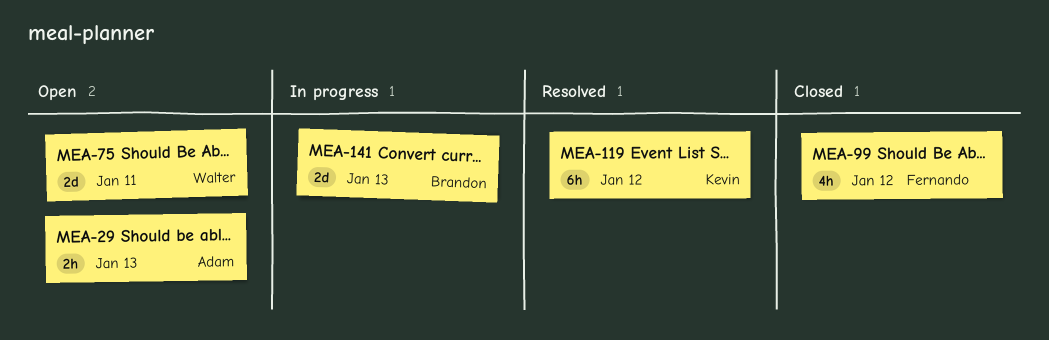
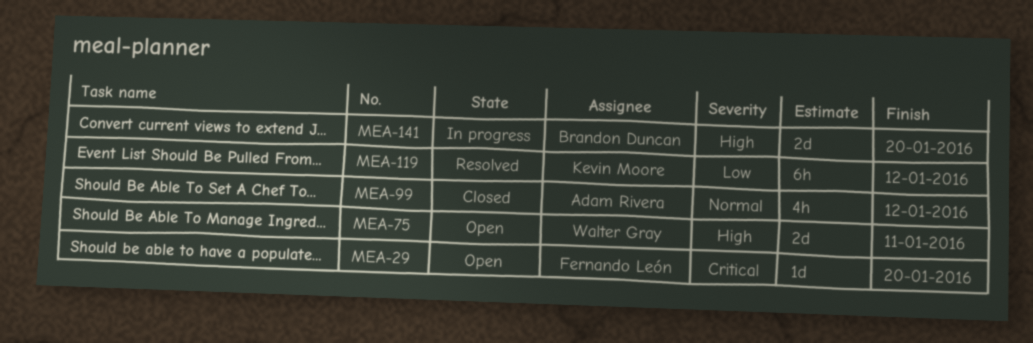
MEA-29, owner: Adam Rivera -> Fernando León
MEA-29, estimate: 2h -> 1d
MEA-29, due: Jan 13 -> Jan 20
MEA-99, owner: Fernando León -> Adam Rivera
MEA-141, due: Jan 13 -> Jan 20

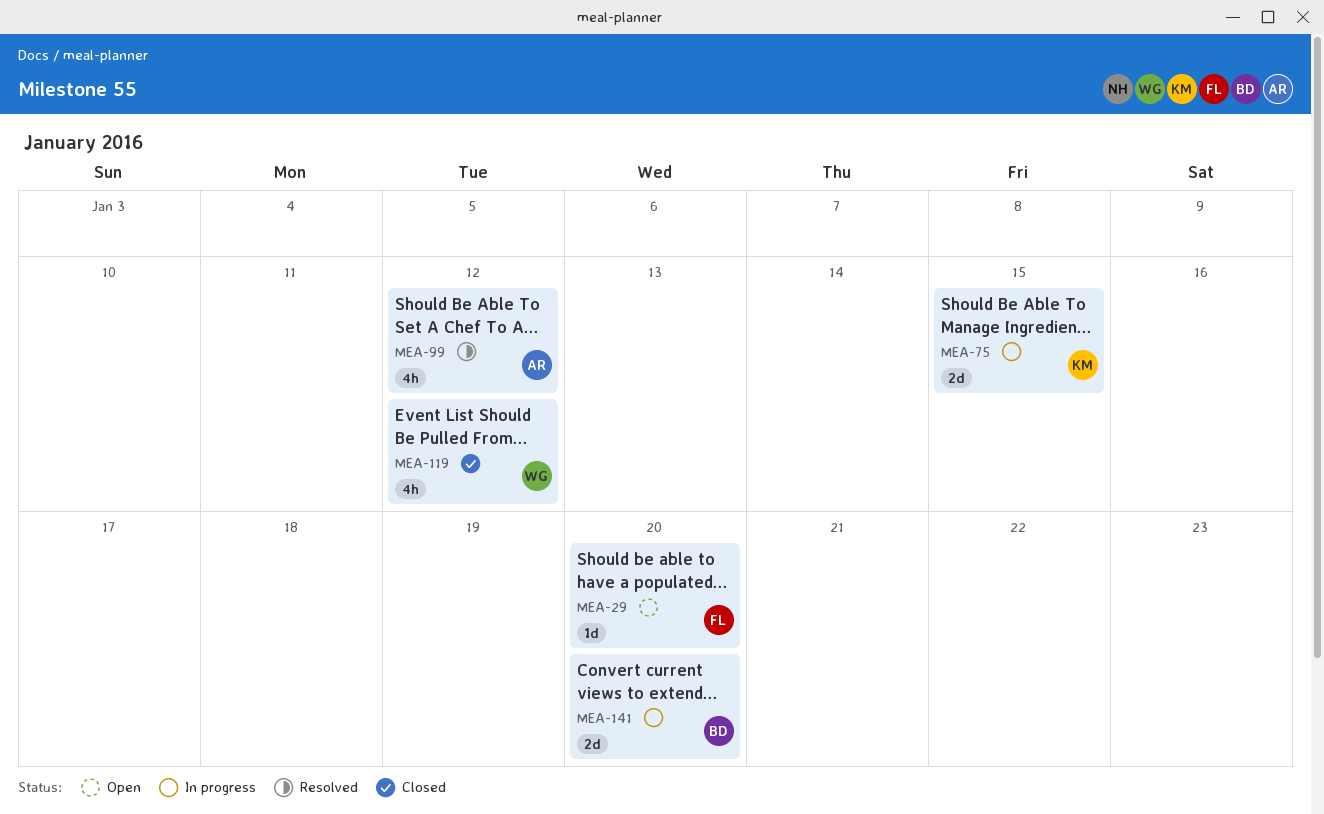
MEA-75, status: Open -> In progress
MEA-75, owner: Walter Gray -> Kevin Moore
MEA-75, due: Jan 11 -> Jan 15
MEA-99, status: Closed -> Resolved
MEA-119, status: Resolved -> Closed
MEA-119, owner: Kevin Moore -> Walter Gray
MEA-119, estimate: 6h -> 4h

